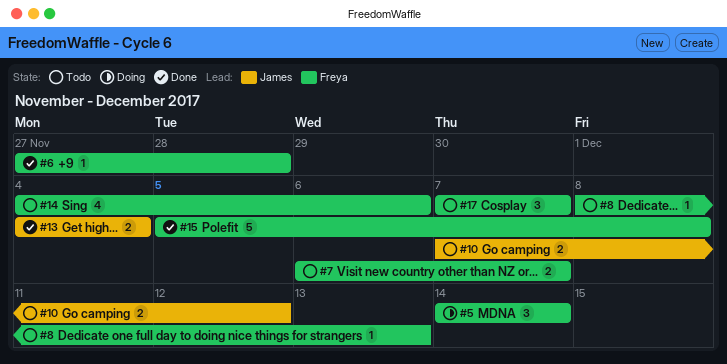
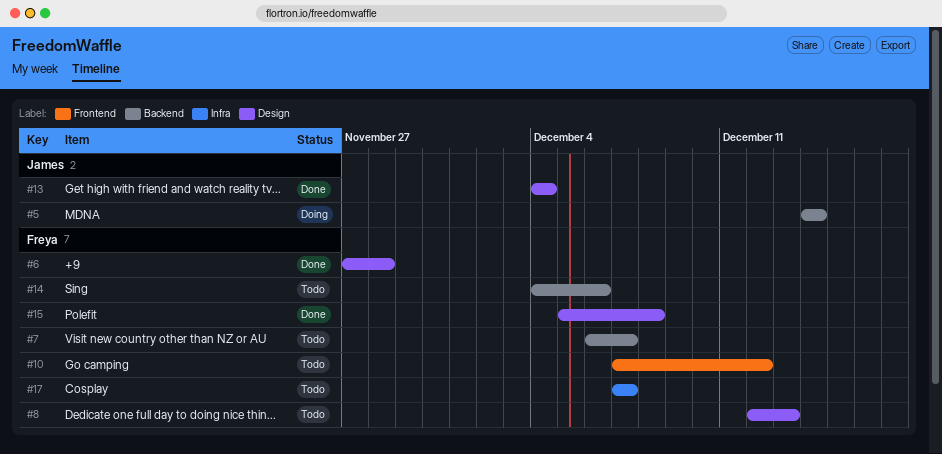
#5, owner: Freya -> James
#8, start: Dec 8 -> Dec 12
#10, owner: James -> Freya

